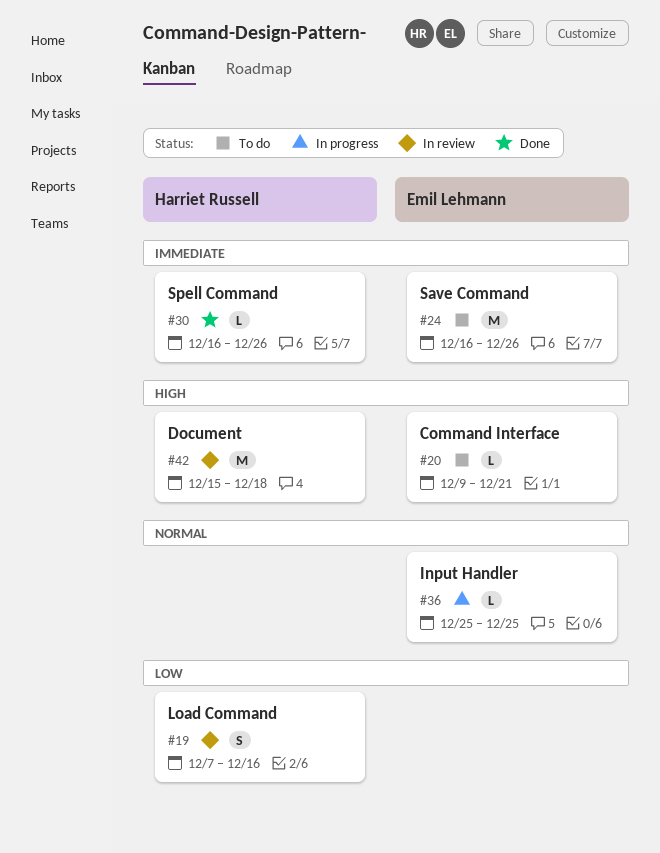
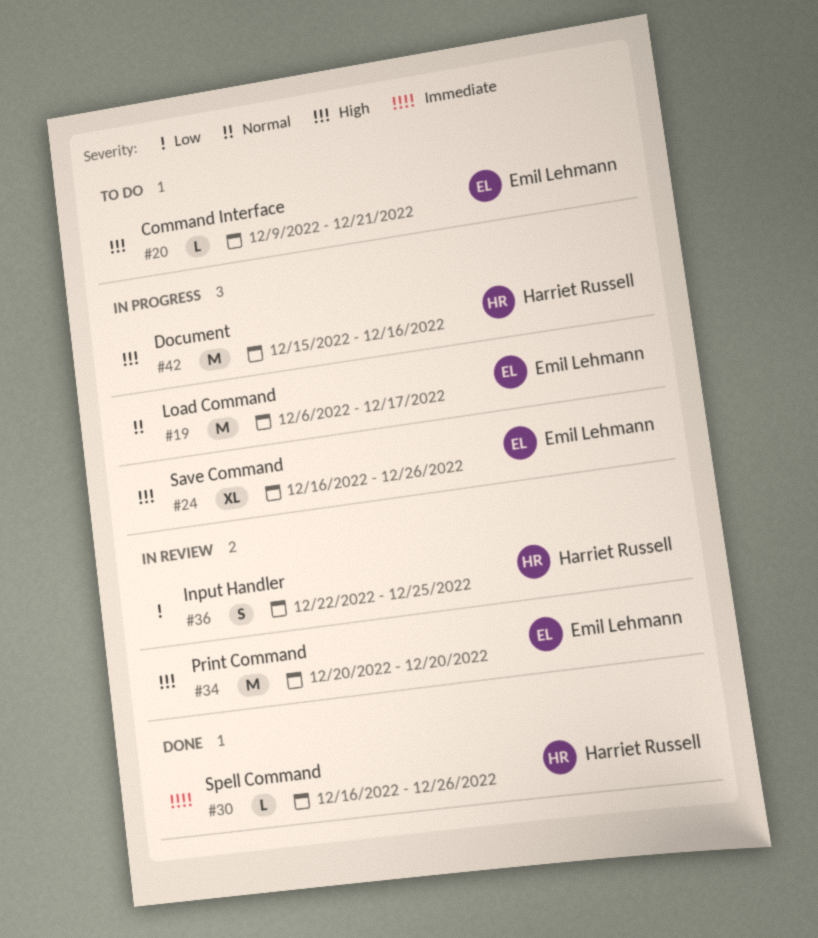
#19, status: In review -> In progress
#19, owner: Harriet Russell -> Emil Lehmann
#19, priority: Low -> Normal
#19, estimate: S -> M
#19, start: Dec 7 -> Dec 6
#19, due: Dec 16 -> Dec 17
#24, status: To do -> In progress
#24, priority: Immediate -> High
#24, estimate: M -> XL
#34: none -> present
#36, status: In progress -> In review
#36, owner: Emil Lehmann -> Harriet Russell
#36, priority: Normal -> Low
#36, estimate: L -> S
#36, start: Dec 25 -> Dec 22
#42, status: In review -> In progress
#42, due: Dec 18 -> Dec 16

